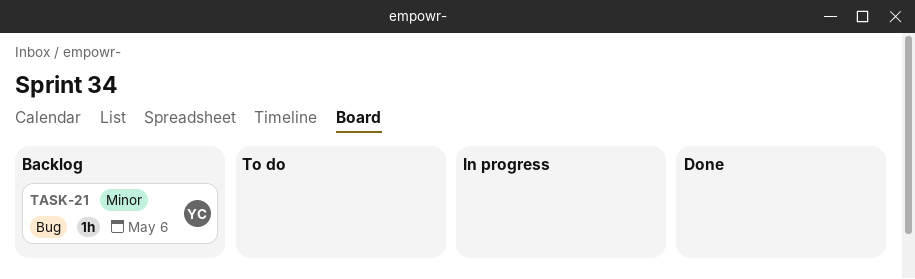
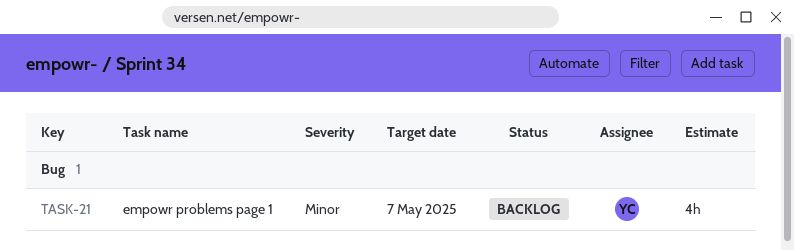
TASK-21, estimate: 1h -> 4h
TASK-21, due: May 6 -> May 7

